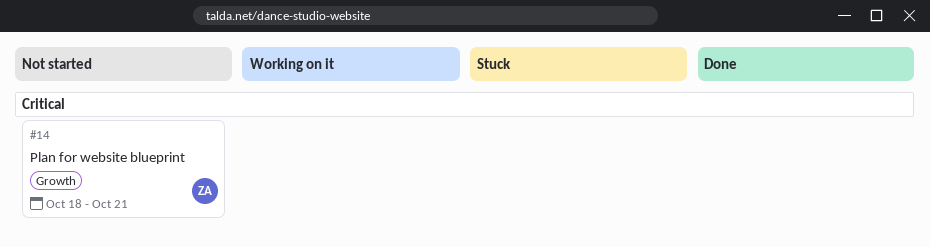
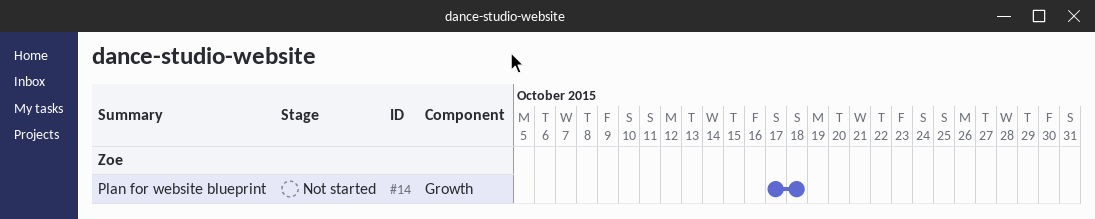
#14, start: Oct 18 -> Oct 17
#14, due: Oct 21 -> Oct 18

